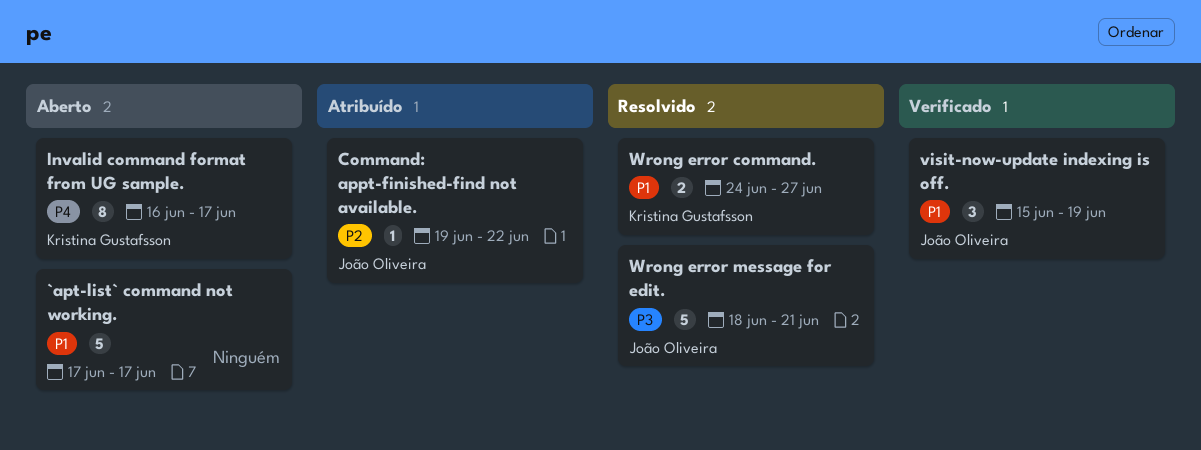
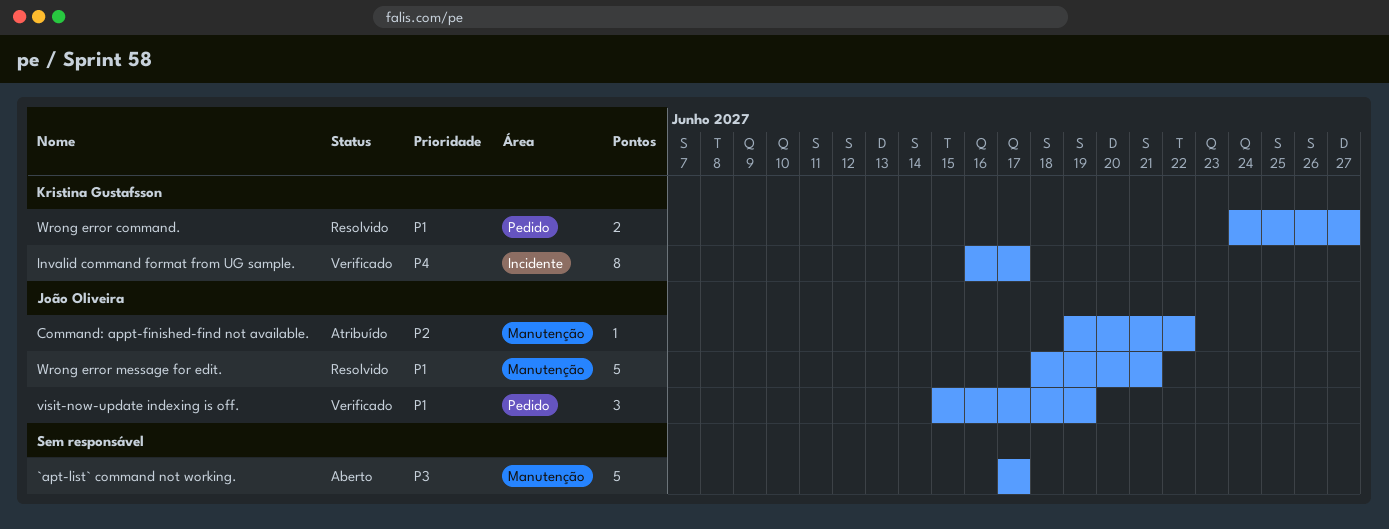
`apt-list` command not working., priority: P1 -> P3
Invalid command format from UG sample., status: Aberto -> Verificado
Wrong error message for edit., priority: P3 -> P1

